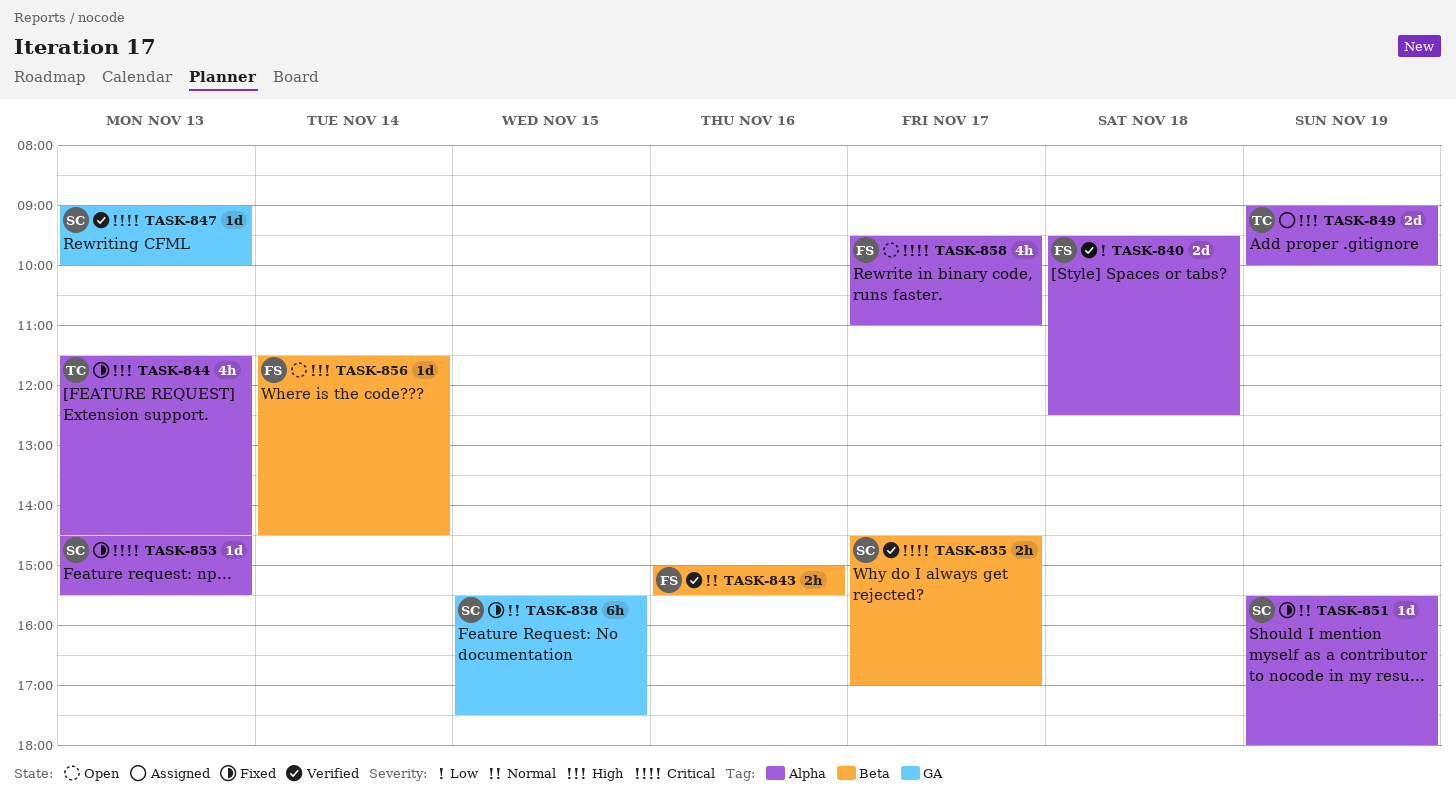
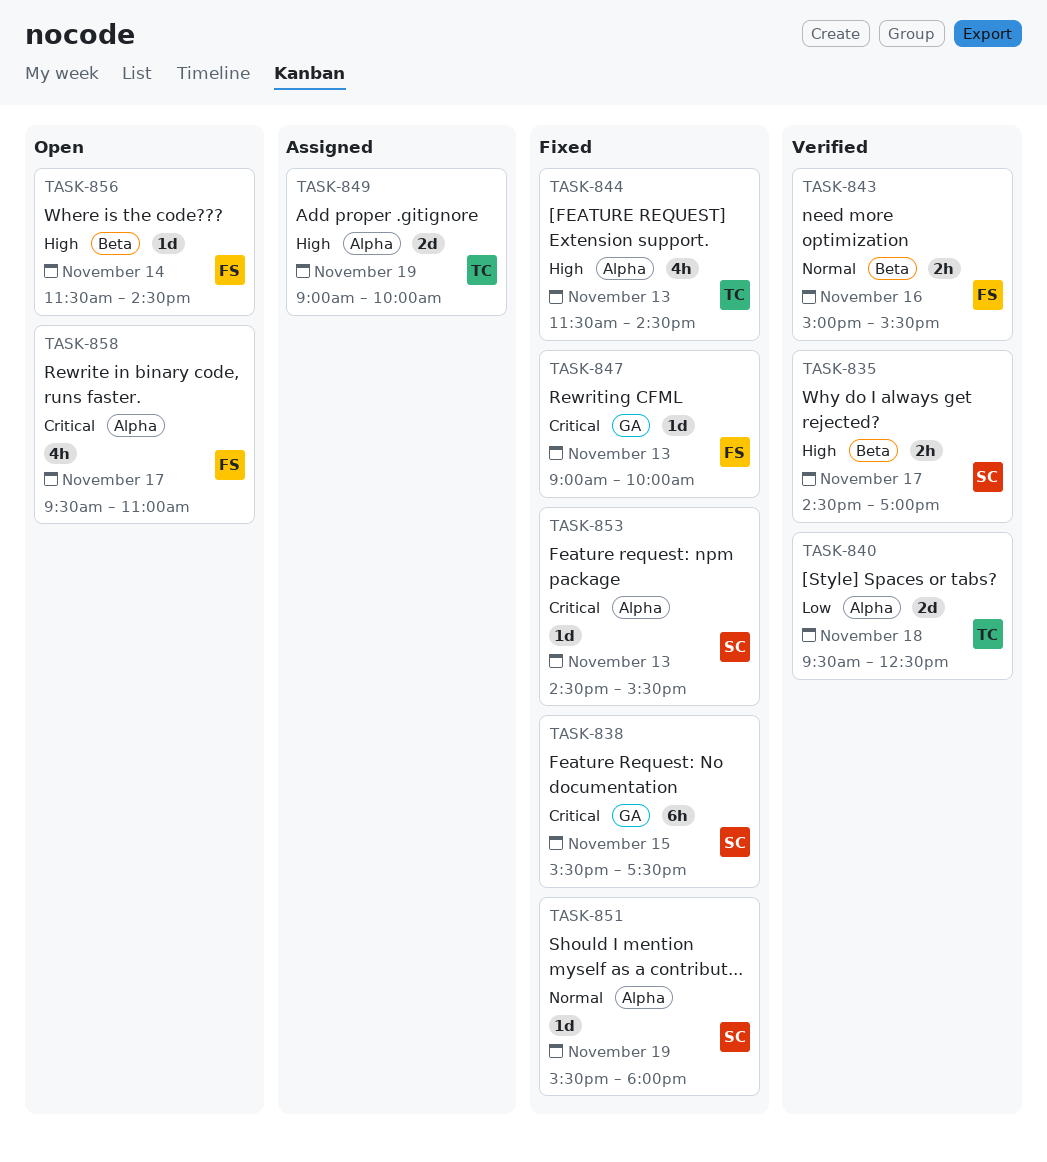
TASK-835, priority: Critical -> High
TASK-838, priority: Normal -> Critical
TASK-840, owner: FS -> TC
TASK-847, status: Verified -> Fixed
TASK-847, owner: SC -> FS

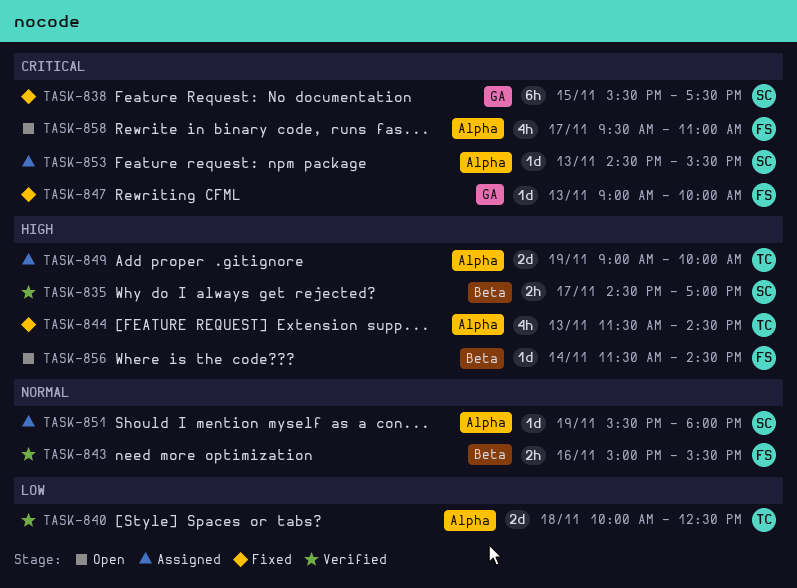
TASK-840, begins: 09:30 -> 10:00
TASK-851, status: Fixed -> Assigned
TASK-853, status: Fixed -> Assigned

